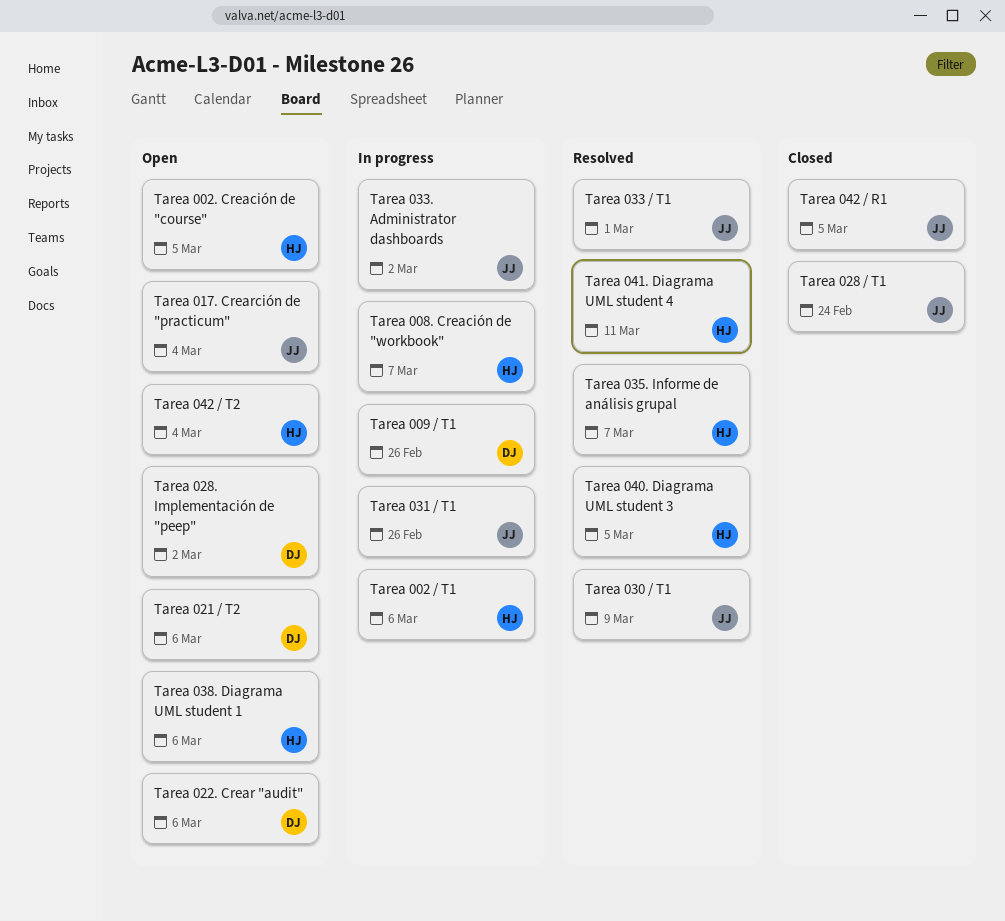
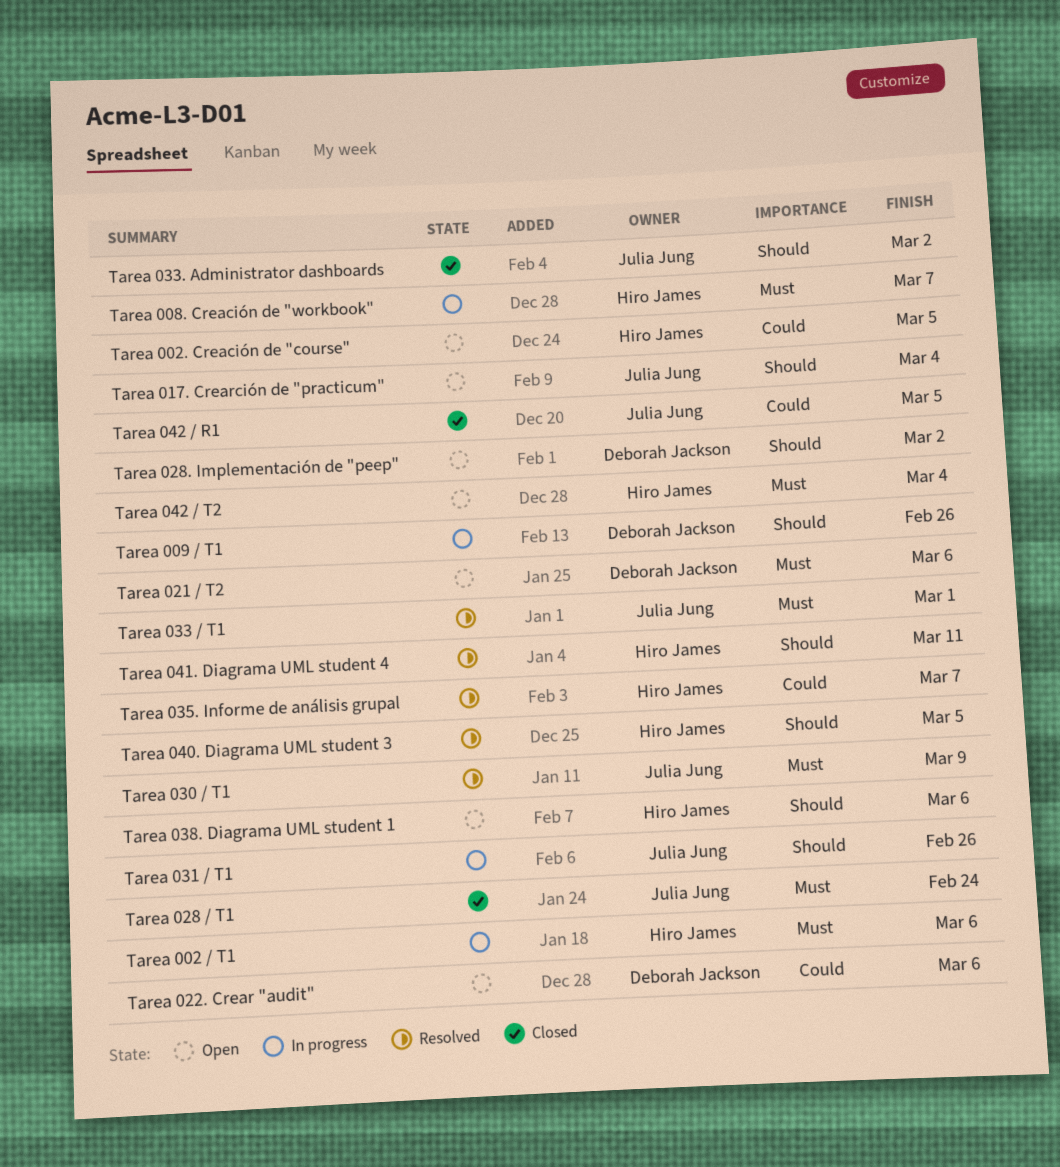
Tarea 033. Administrator dashboards, status: In progress -> Closed

